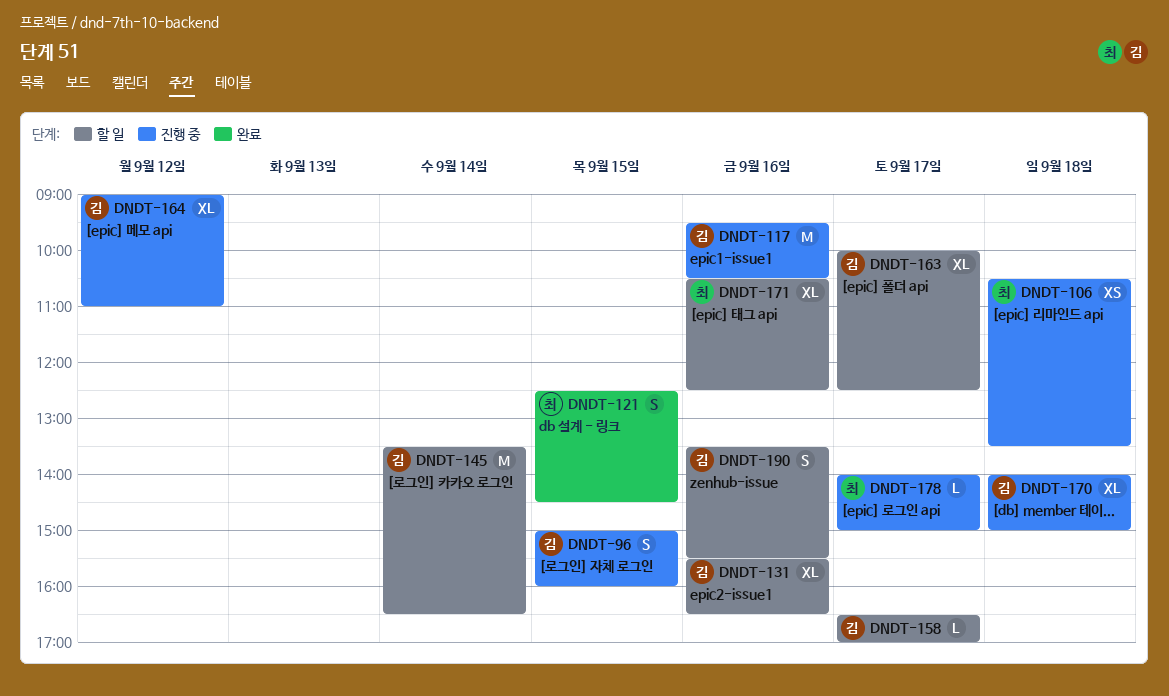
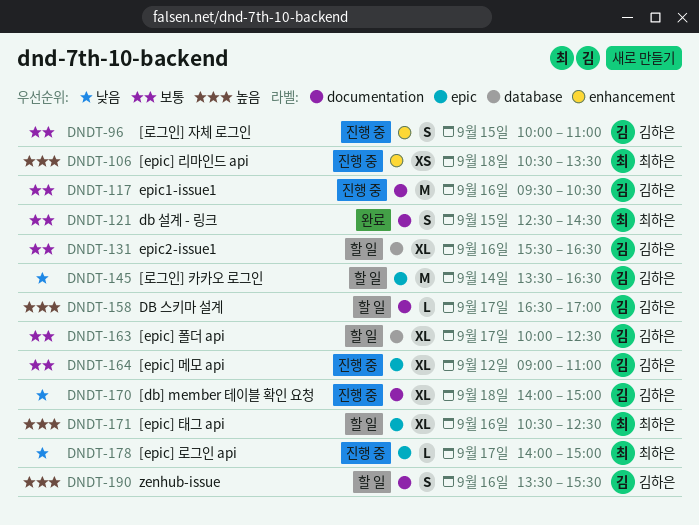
DNDT-96, begins: 15:00 -> 10:00
DNDT-96, ends: 16:00 -> 11:00

